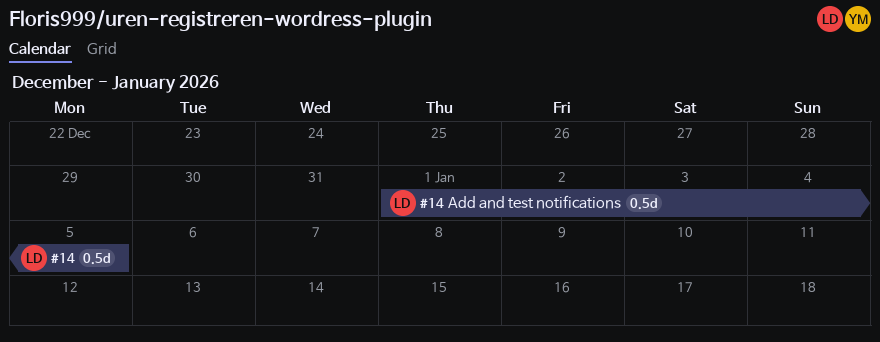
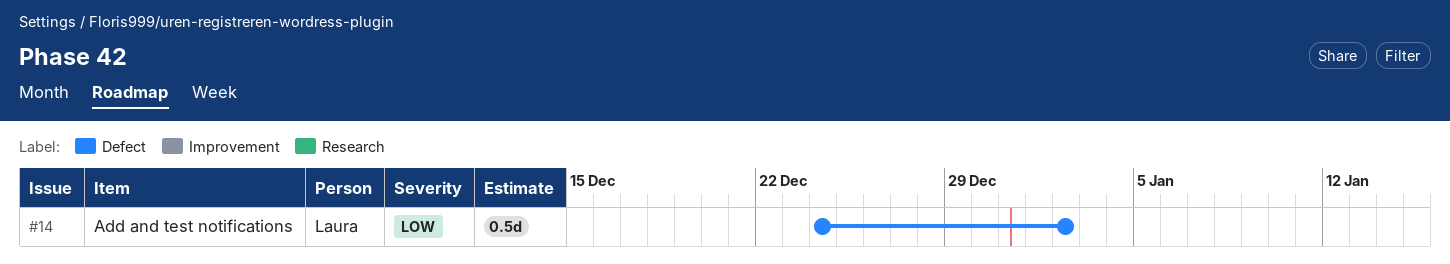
#14, start: Jan 1 -> Dec 24
#14, due: Jan 5 -> Jan 2

